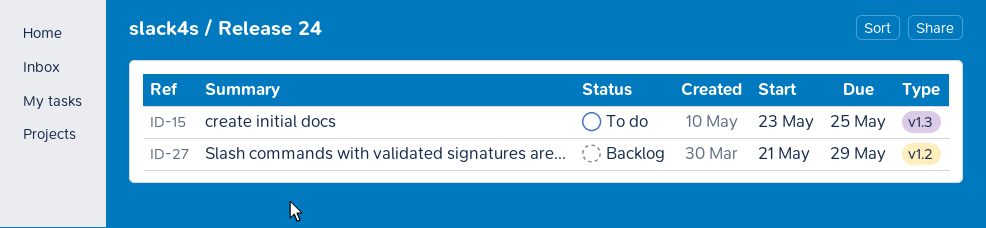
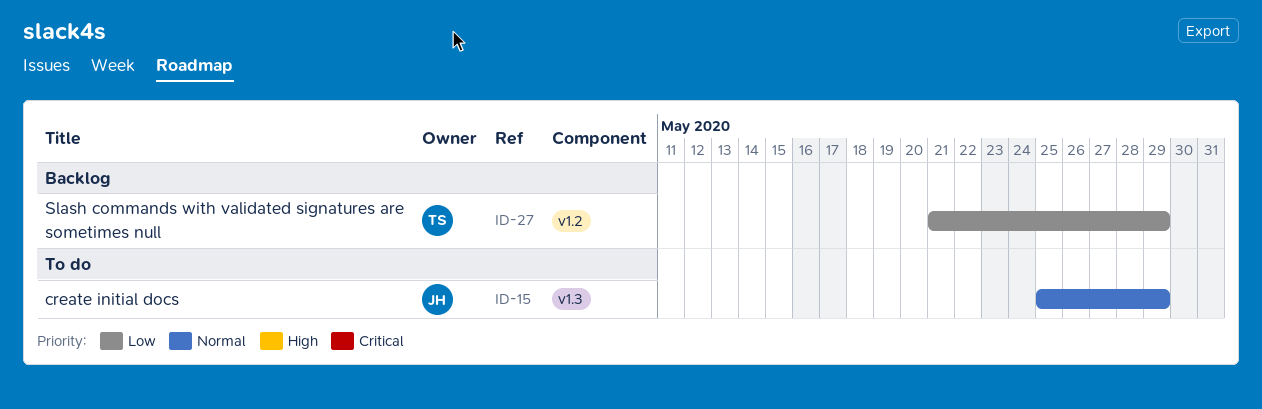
ID-15, start: May 23 -> May 25
ID-15, due: May 25 -> May 29

